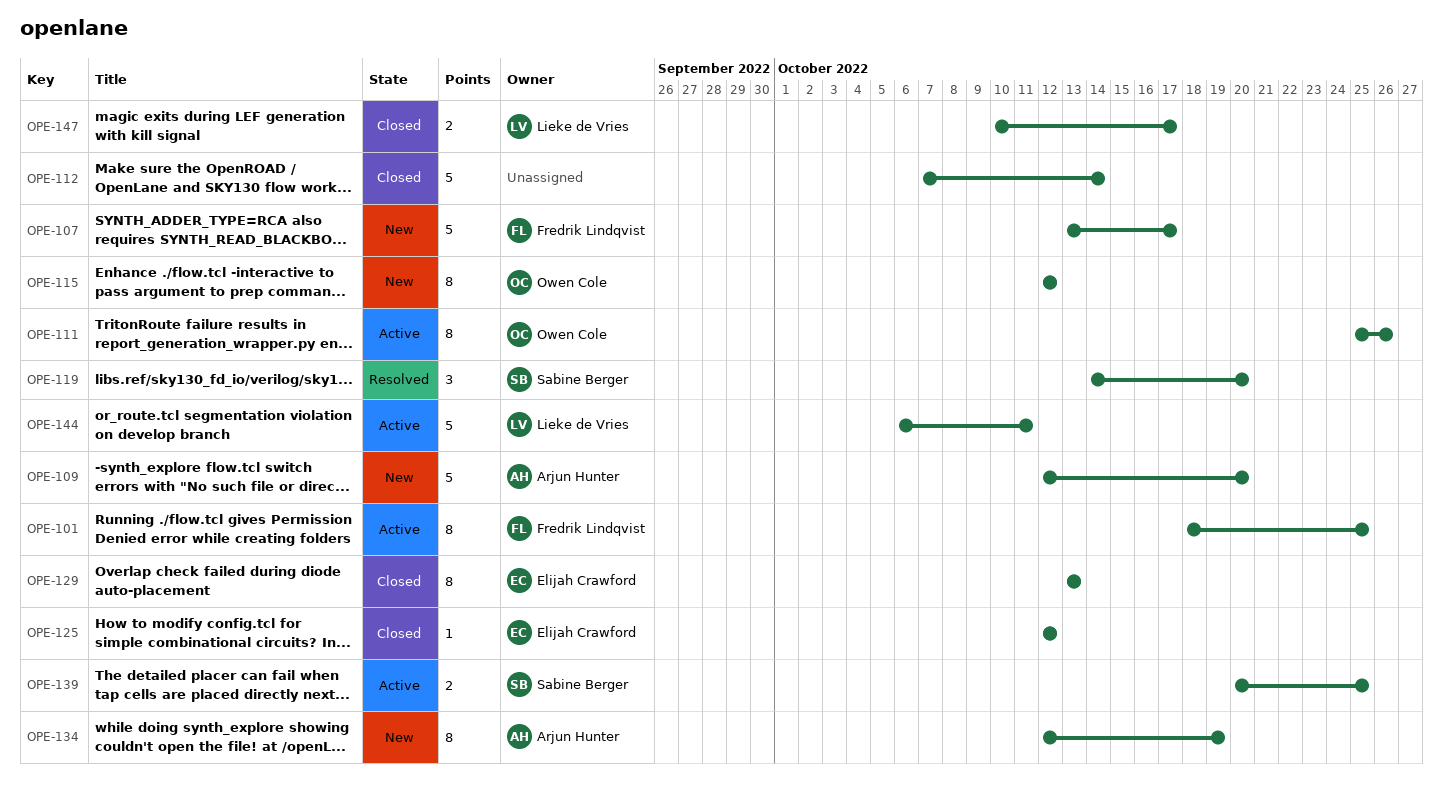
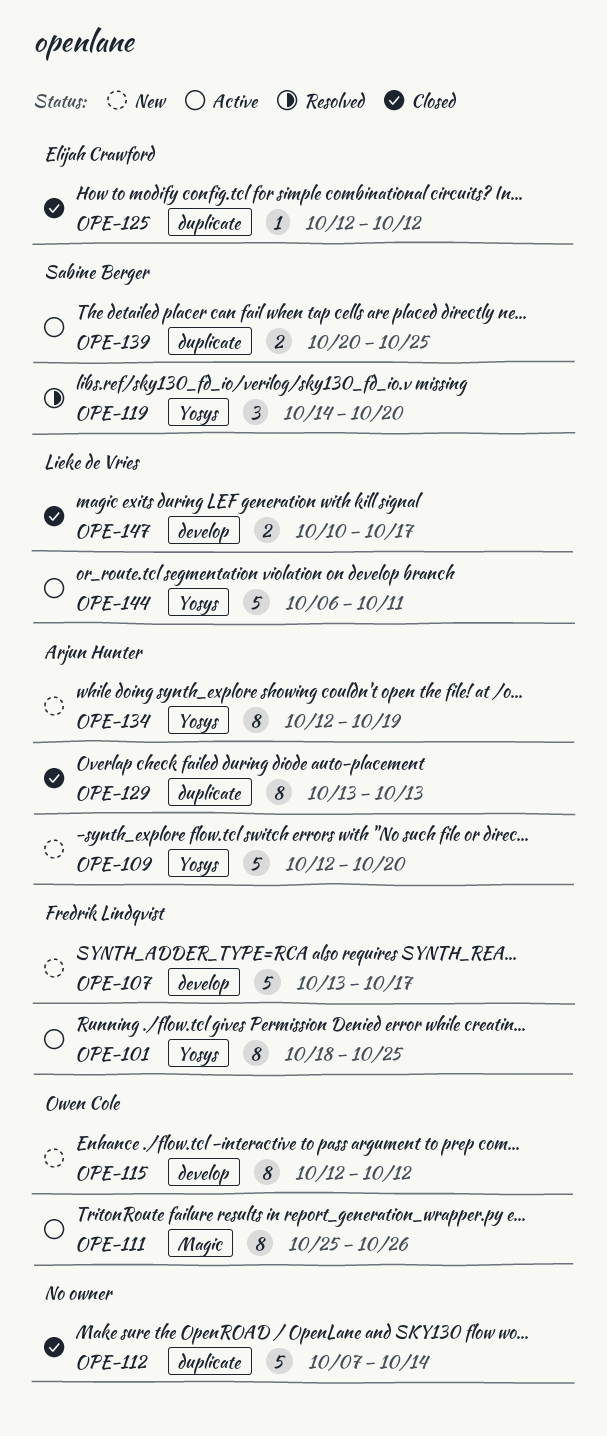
OPE-129, owner: Elijah Crawford -> Arjun Hunter

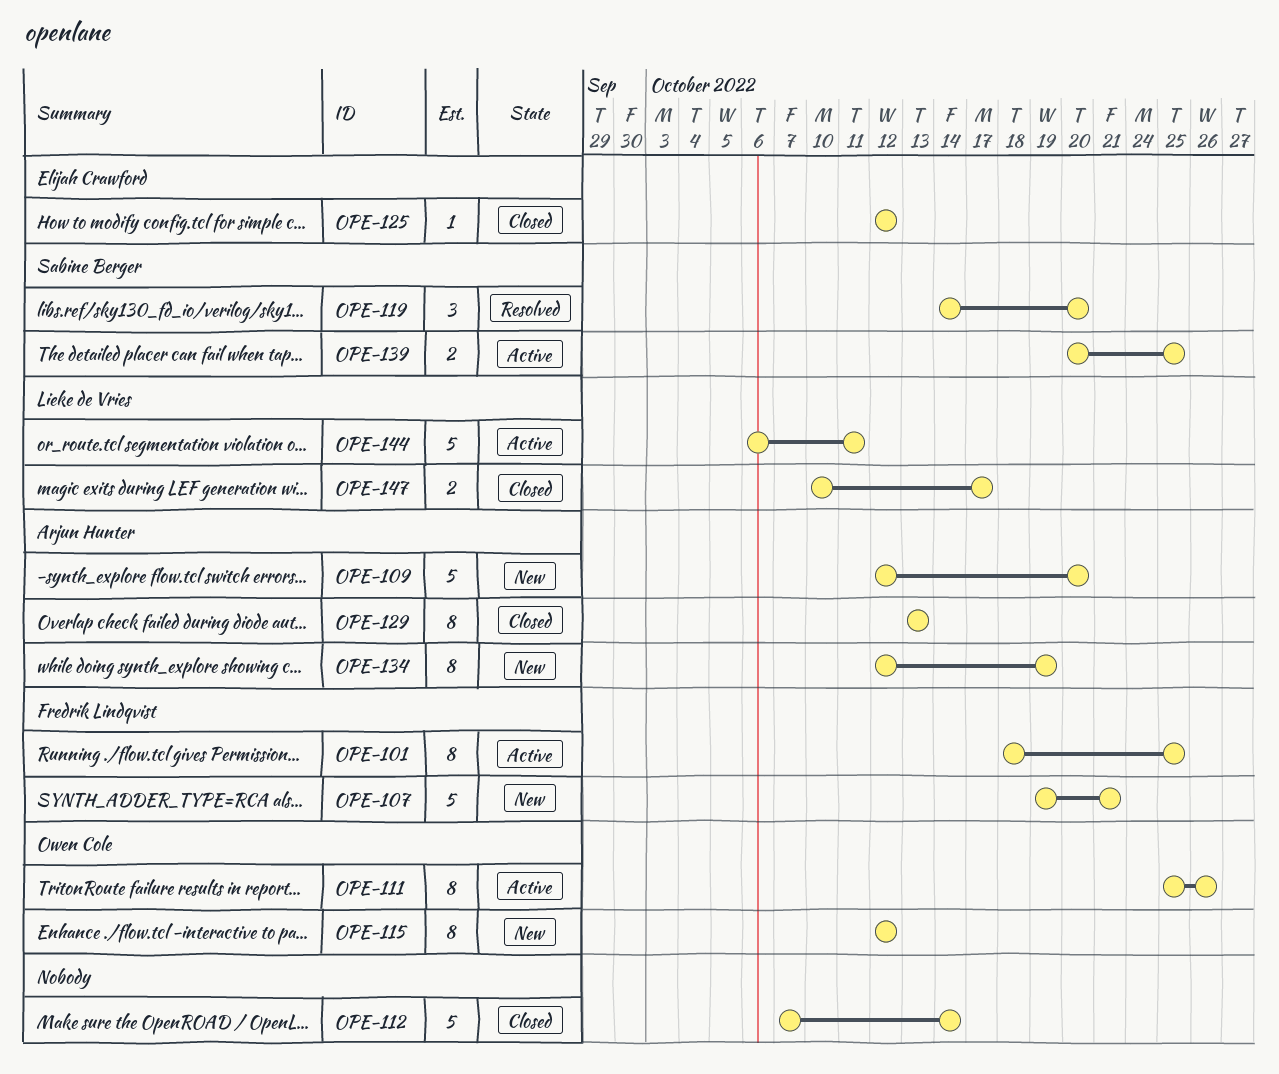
OPE-107, start: Oct 13 -> Oct 19
OPE-107, due: Oct 17 -> Oct 21

